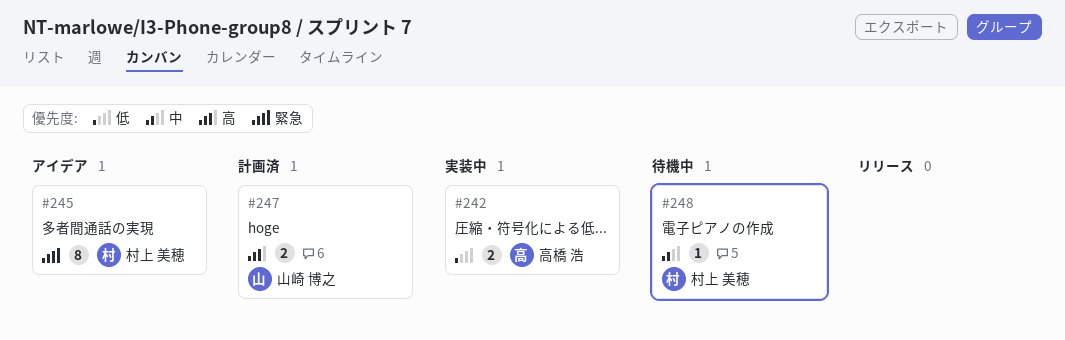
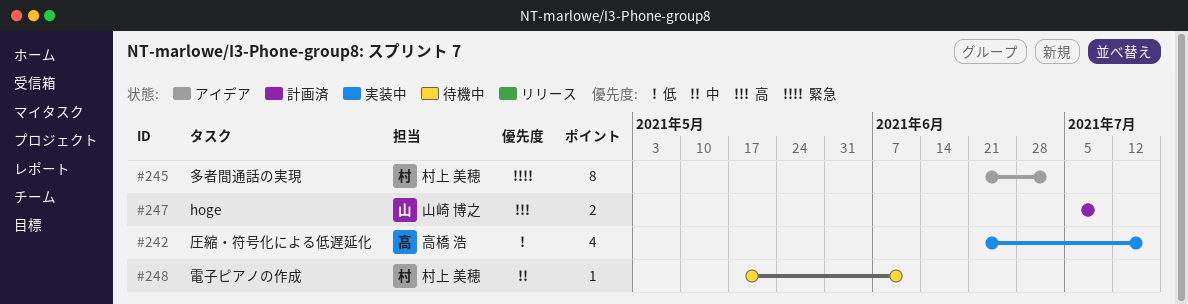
#242, estimate: 2 -> 4

